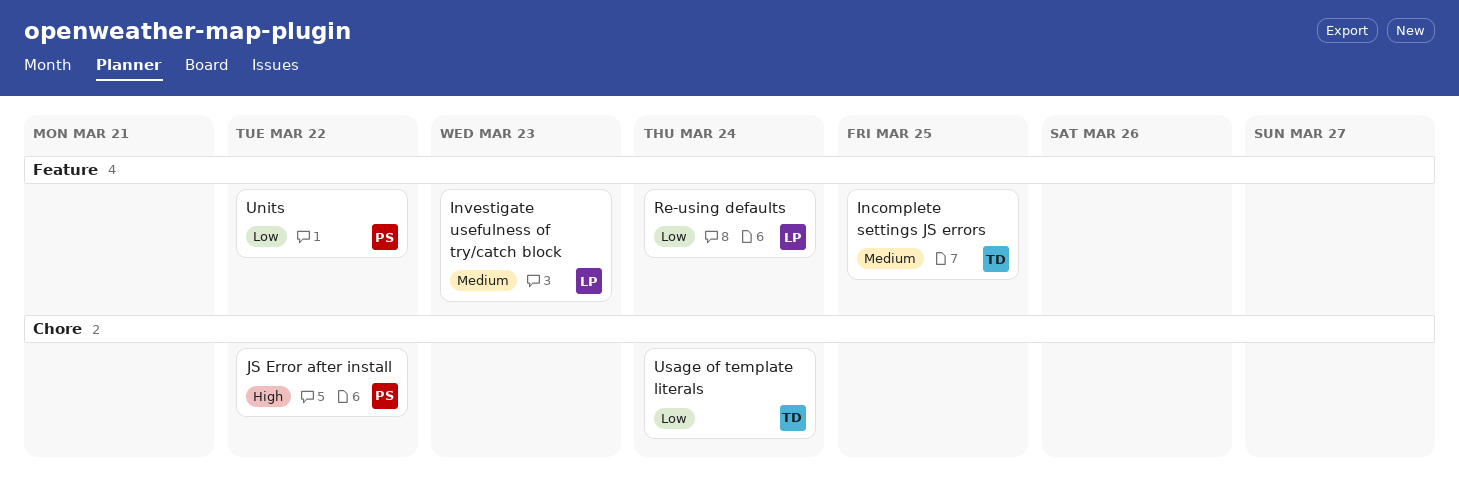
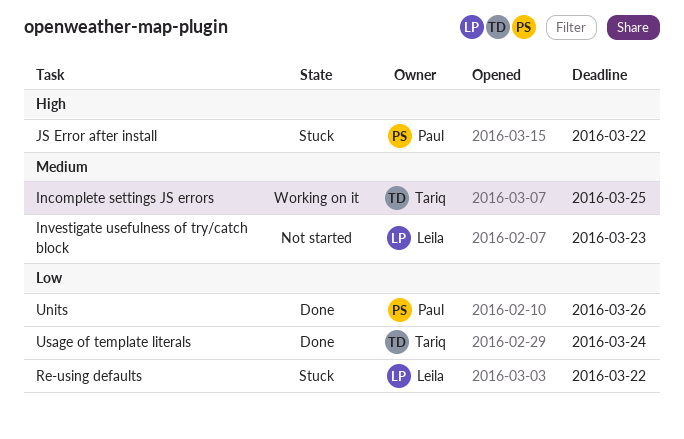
Re-using defaults, due: Mar 24 -> Mar 22
Units, due: Mar 22 -> Mar 26

